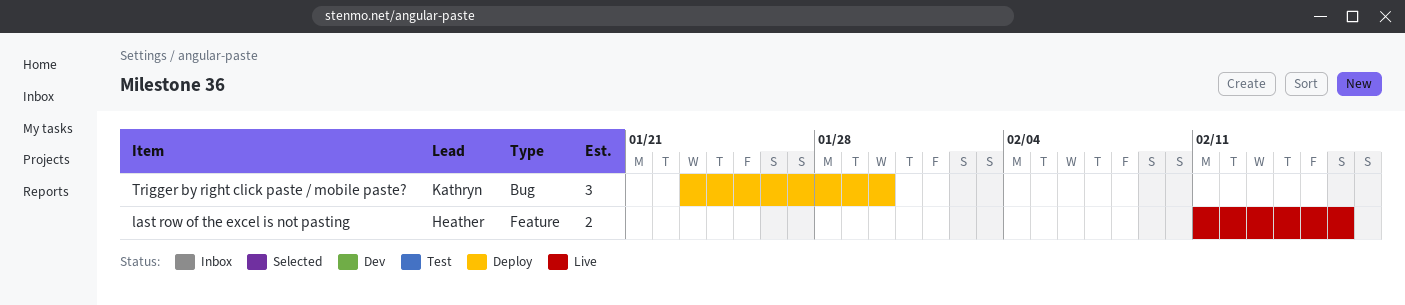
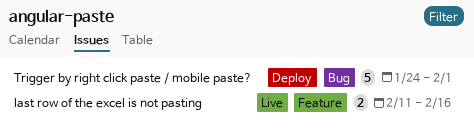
Trigger by right click paste / mobile paste?, estimate: 3 -> 5
Trigger by right click paste / mobile paste?, start: Jan 23 -> Jan 24
Trigger by right click paste / mobile paste?, due: Jan 30 -> Feb 1

